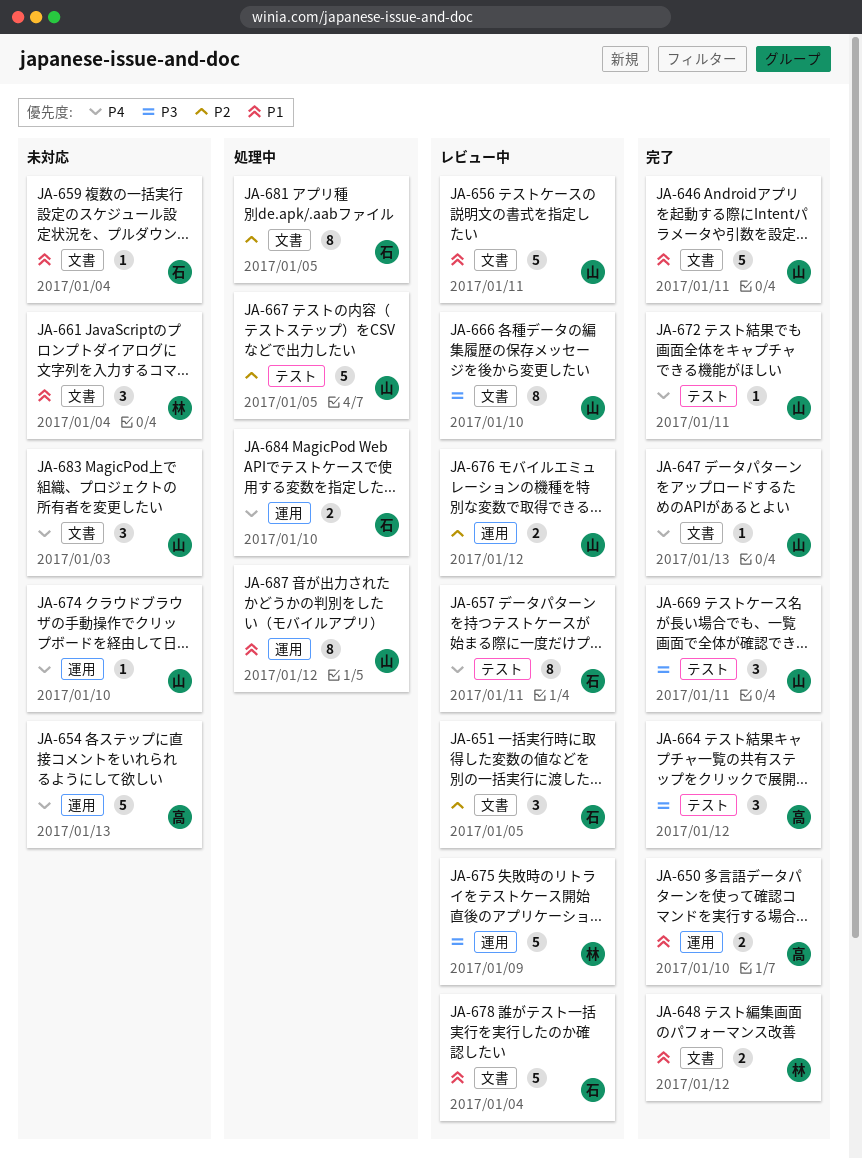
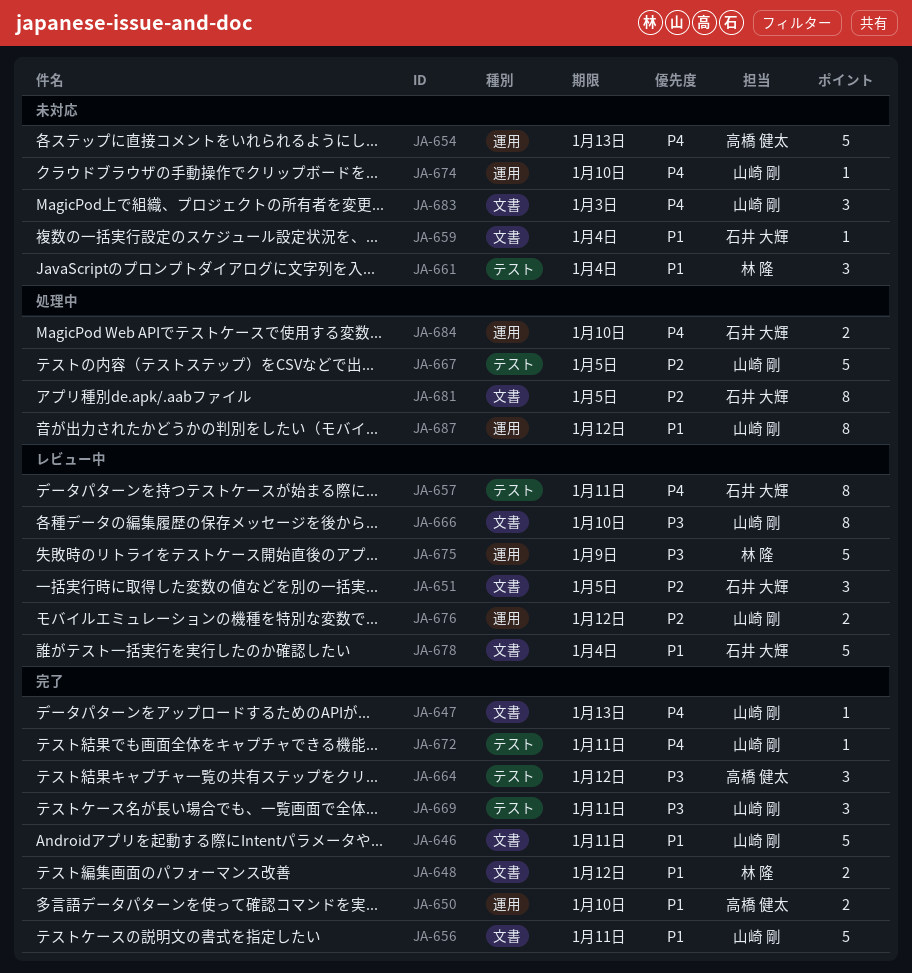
JA-656, status: レビュー中 -> 完了
JA-661, label: 文書 -> テスト

